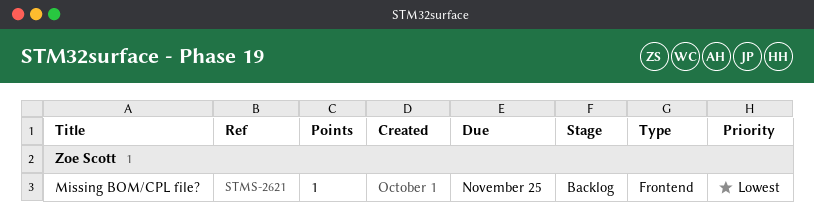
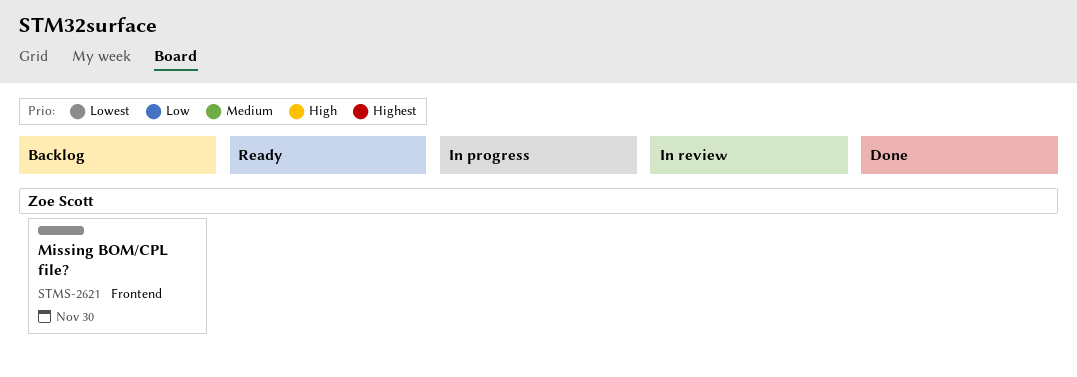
STMS-2621, due: Nov 25 -> Nov 30

